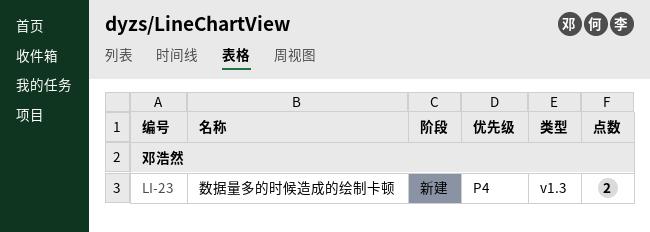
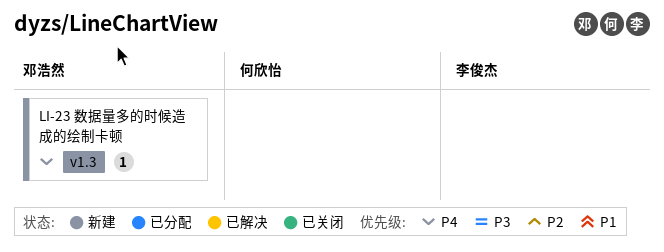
LI-23, estimate: 2 -> 1

